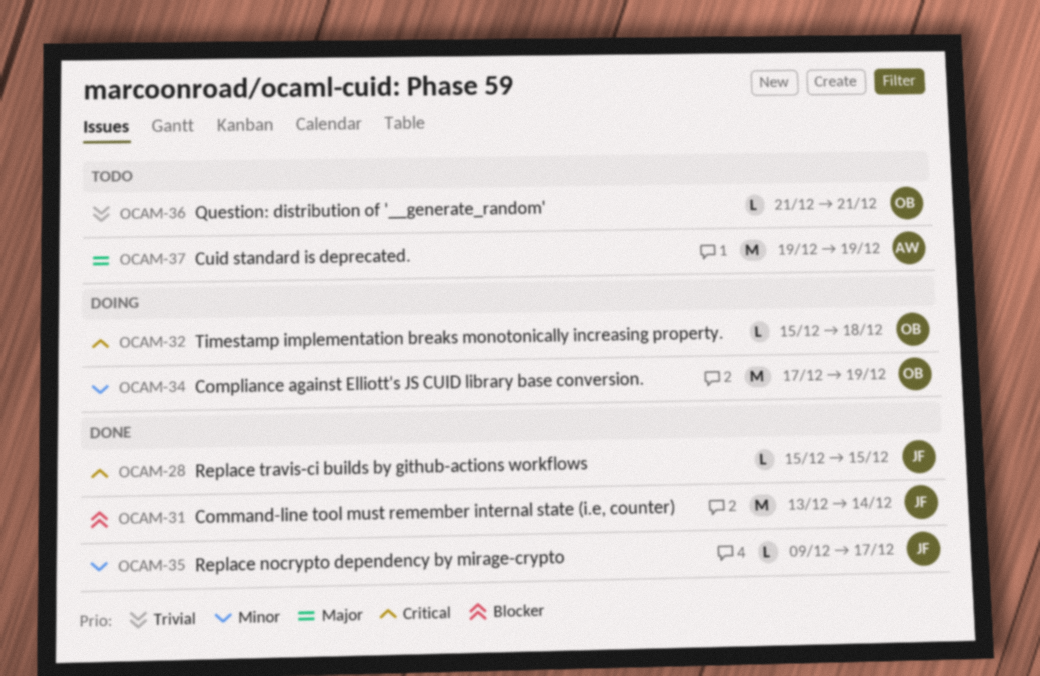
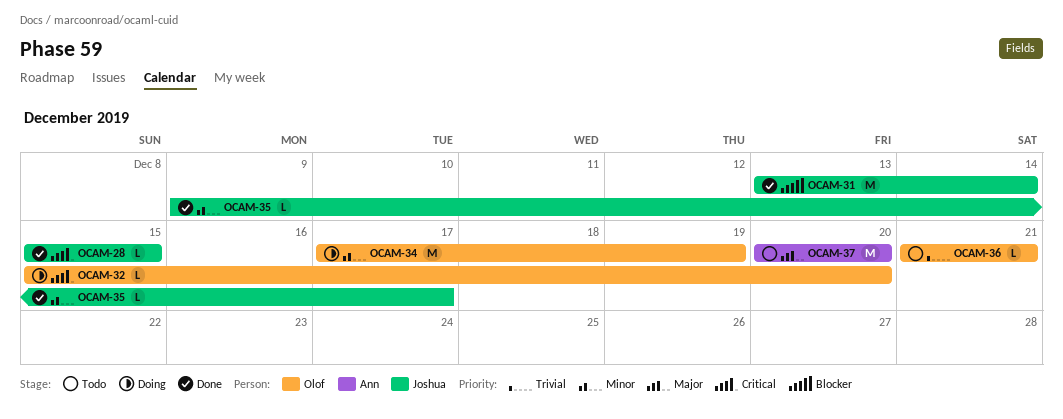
OCAM-32, due: Dec 18 -> Dec 20
OCAM-37, start: Dec 19 -> Dec 20
OCAM-37, due: Dec 19 -> Dec 20

